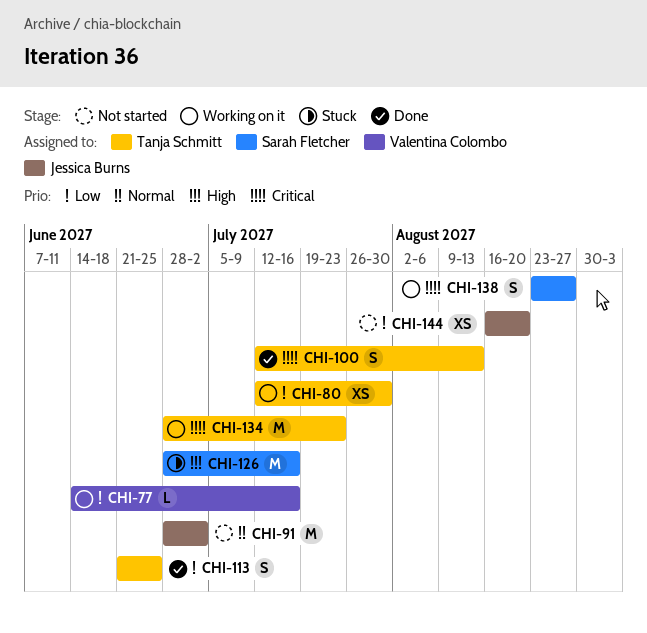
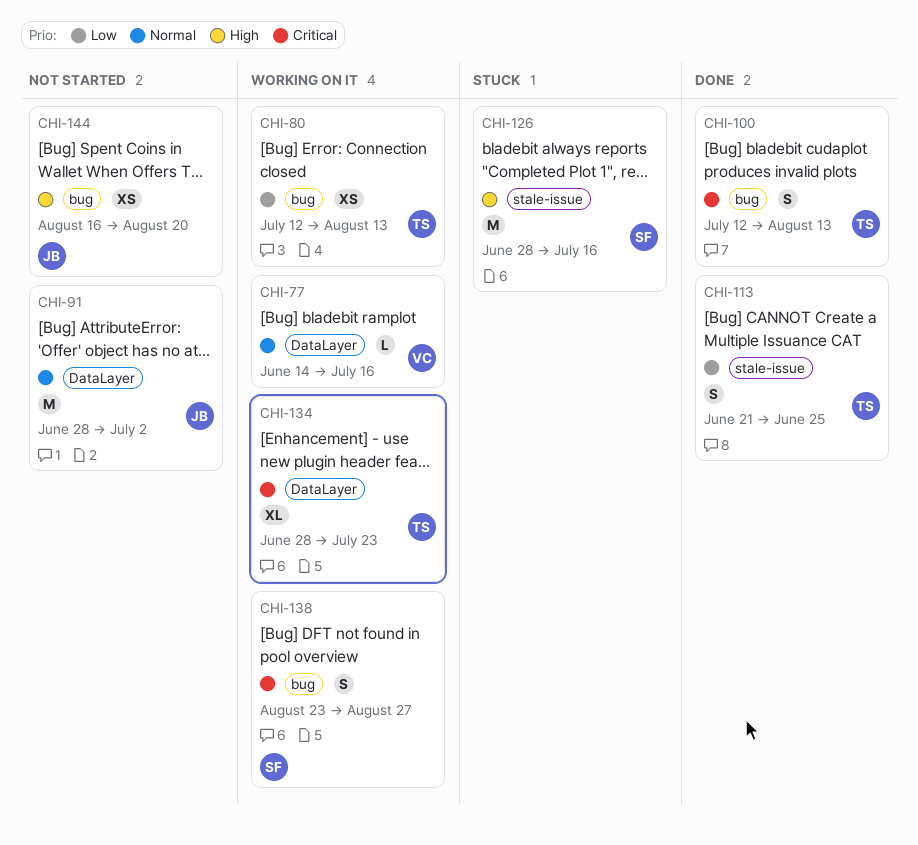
CHI-77, priority: Low -> Normal
CHI-80, due: Jul 30 -> Aug 13
CHI-134, estimate: M -> XL
CHI-144, priority: Low -> High

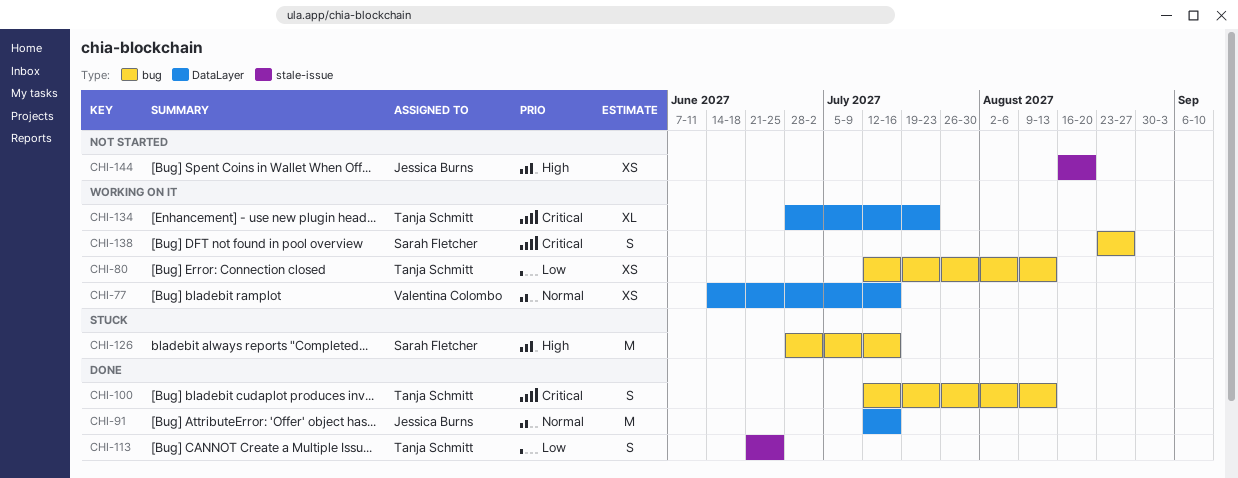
CHI-77, estimate: L -> XS
CHI-91, status: Not started -> Done
CHI-91, start: Jun 28 -> Jul 12
CHI-91, due: Jul 2 -> Jul 16
CHI-126, label: stale-issue -> bug
CHI-144, label: bug -> stale-issue

